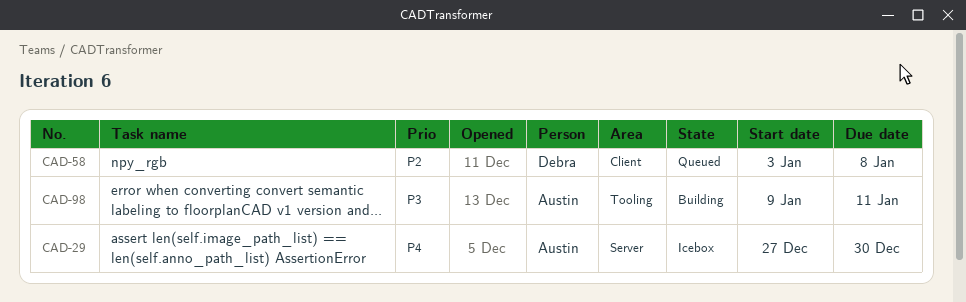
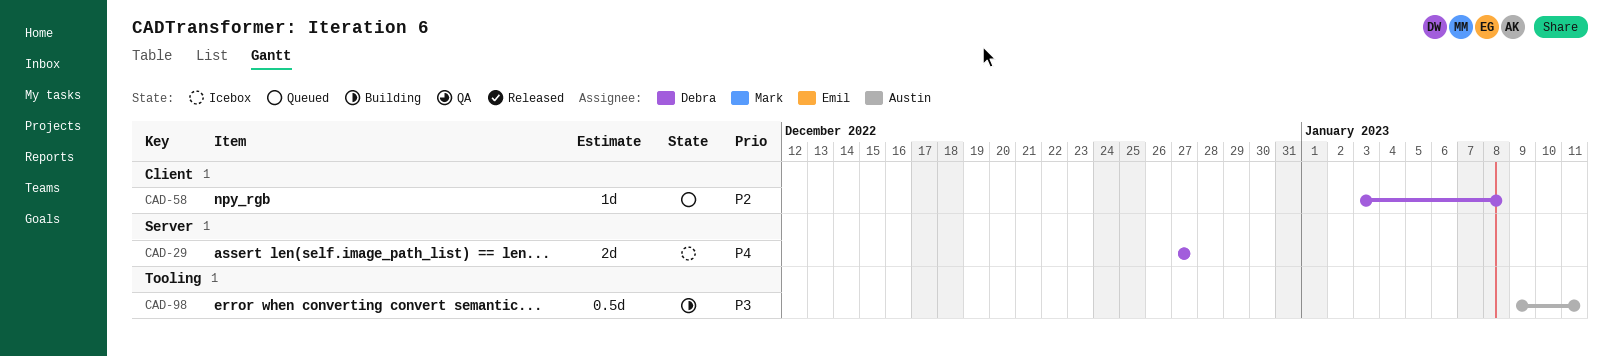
CAD-29, owner: Austin -> Debra
CAD-29, due: Dec 30 -> Dec 27

